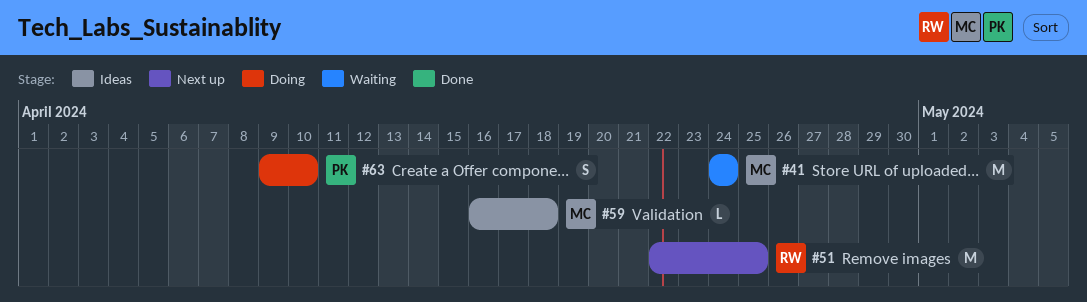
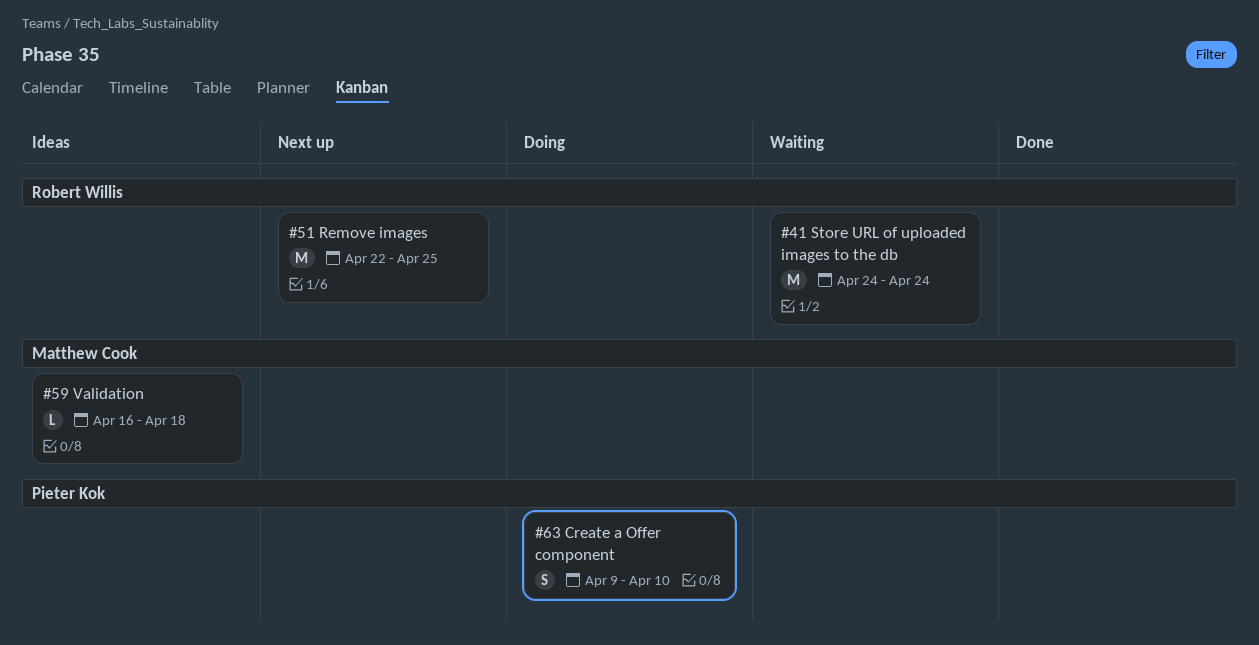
#41, owner: Matthew Cook -> Robert Willis

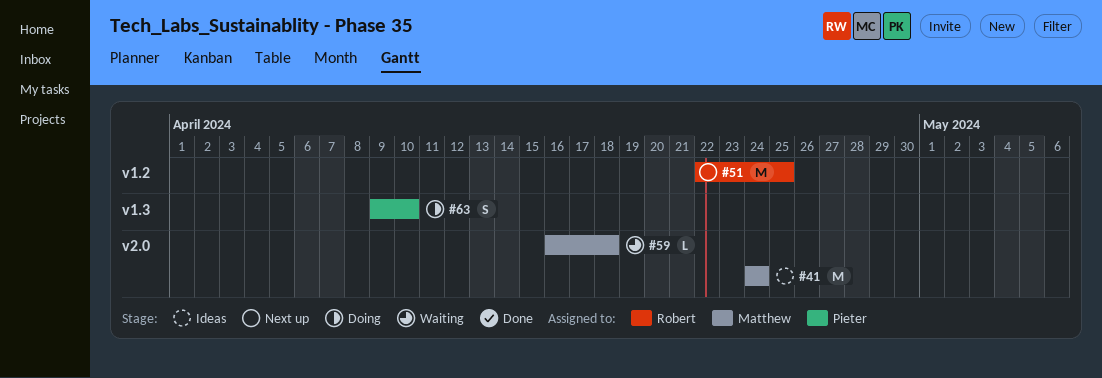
#41, status: Waiting -> Ideas
#41, owner: Robert Willis -> Matthew Cook
#59, status: Ideas -> Waiting

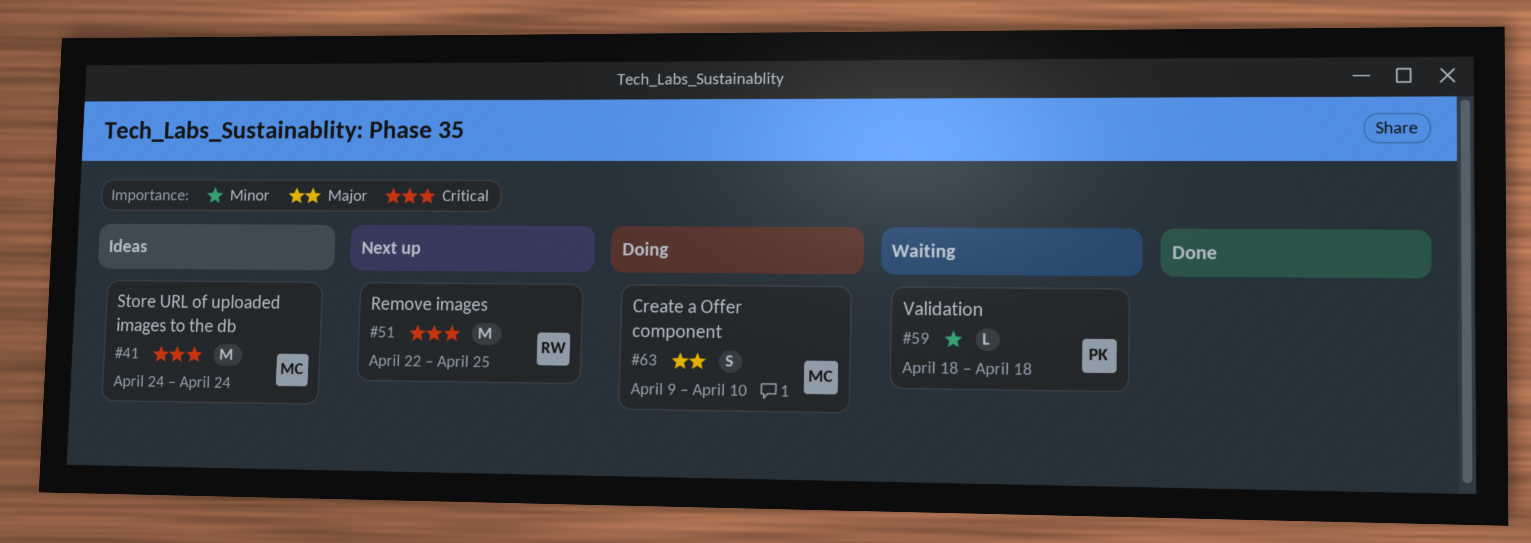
#59, owner: Matthew -> Pieter
#59, start: Apr 16 -> Apr 18
#63, owner: Pieter -> Matthew

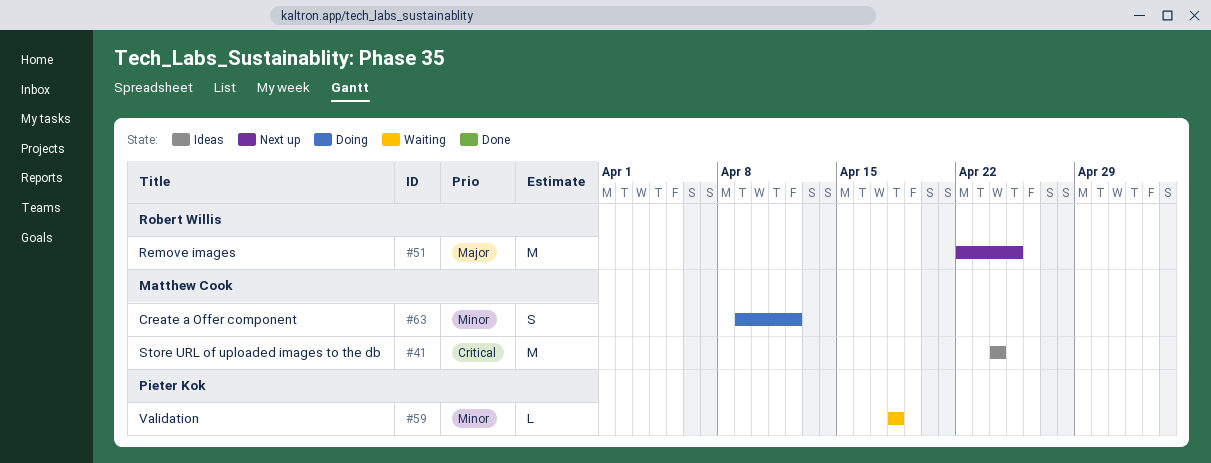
#51, priority: Critical -> Major
#63, priority: Major -> Minor
#63, due: Apr 10 -> Apr 12

